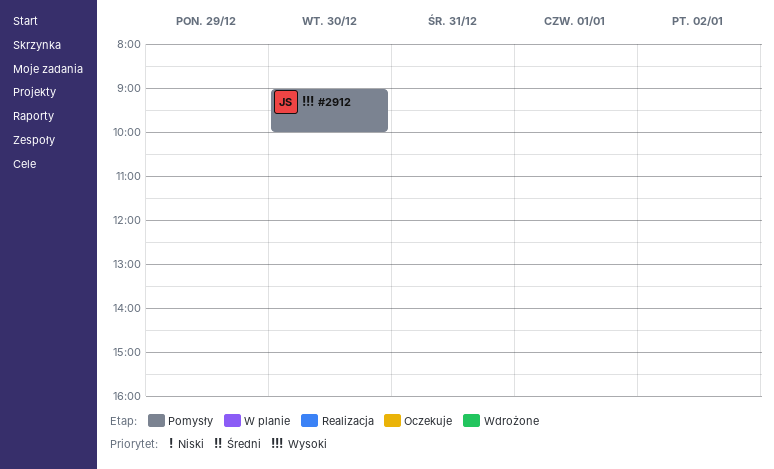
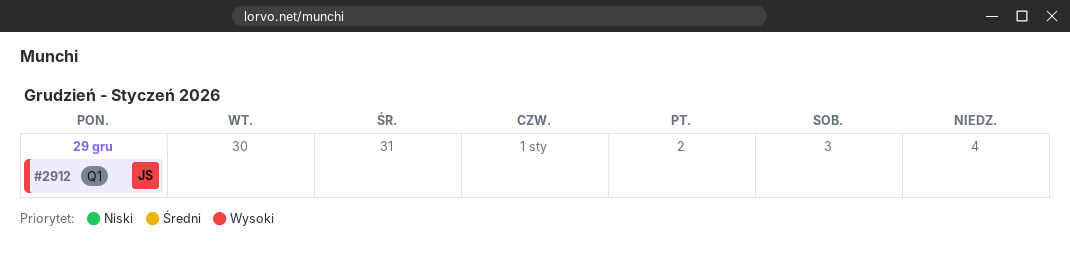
#2912, day: Dec 30 -> Dec 29

